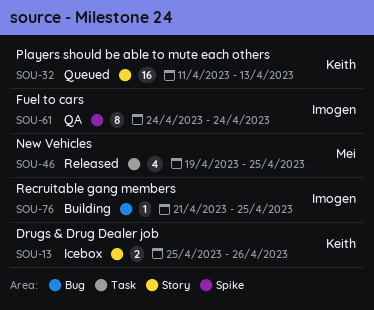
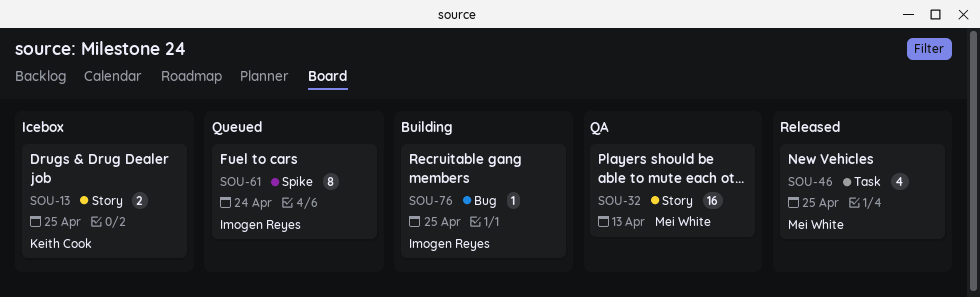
SOU-13, due: Apr 26 -> Apr 25
SOU-32, status: Queued -> QA
SOU-32, owner: Keith Cook -> Mei White
SOU-61, status: QA -> Queued

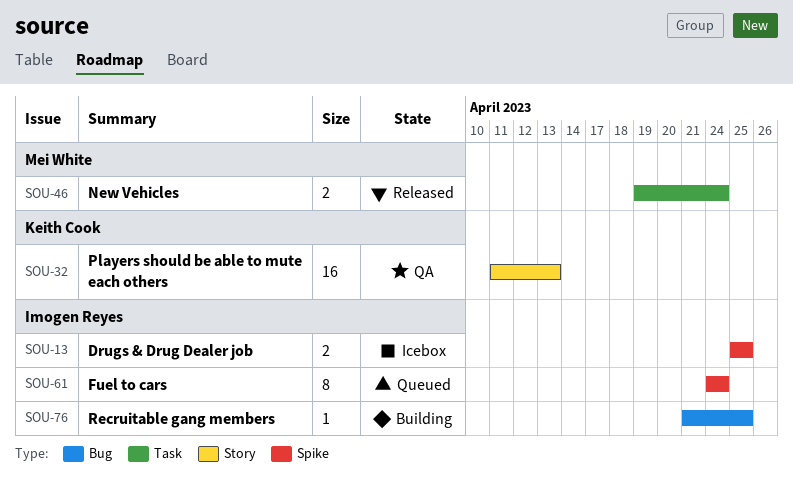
SOU-13, owner: Keith Cook -> Imogen Reyes
SOU-13, label: Story -> Spike
SOU-32, owner: Mei White -> Keith Cook
SOU-46, estimate: 4 -> 2
SOU-46, due: Apr 25 -> Apr 24

